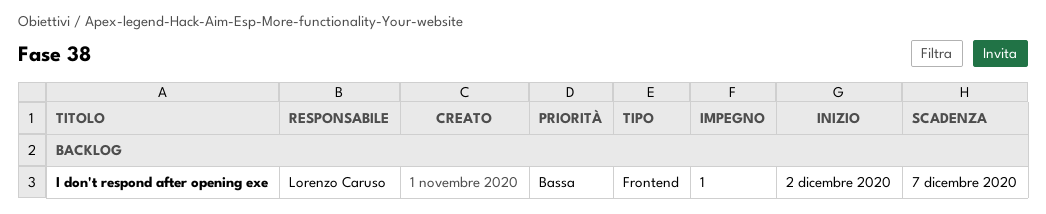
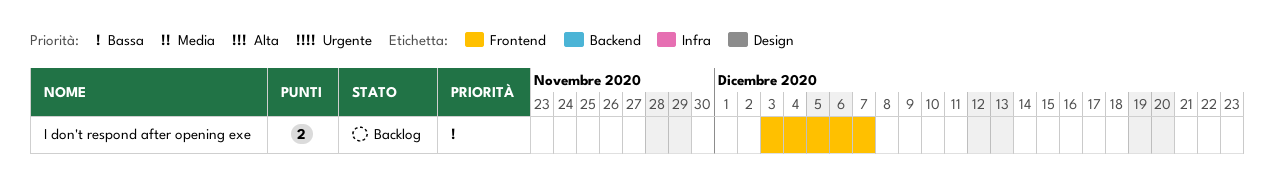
I don't respond after opening exe, estimate: 1 -> 2
I don't respond after opening exe, start: Dec 2 -> Dec 3

